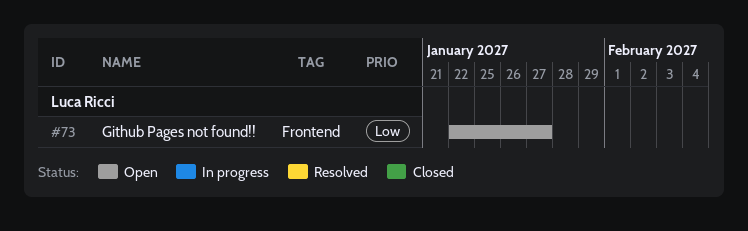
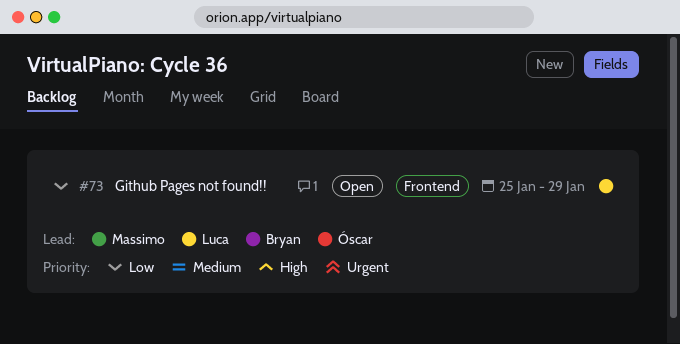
#73, start: Jan 22 -> Jan 25
#73, due: Jan 27 -> Jan 29

